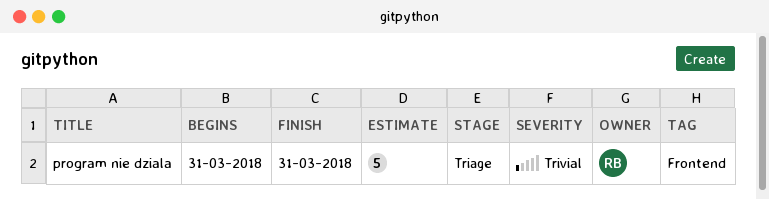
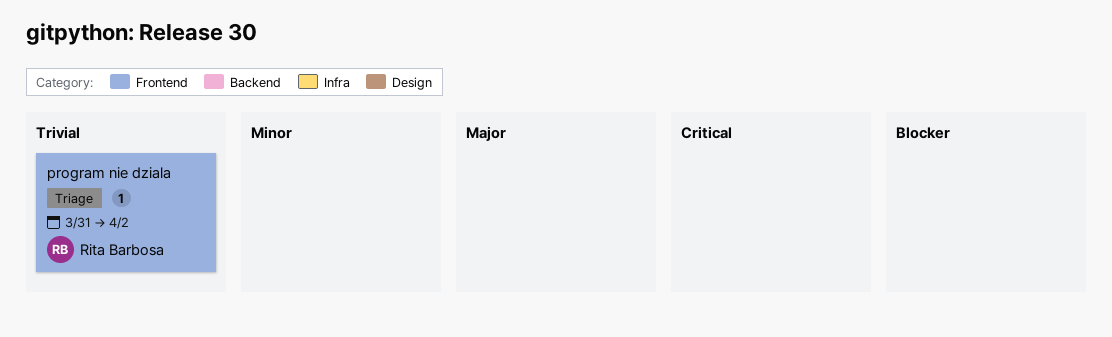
program nie dziala, estimate: 5 -> 1
program nie dziala, due: Mar 31 -> Apr 2

